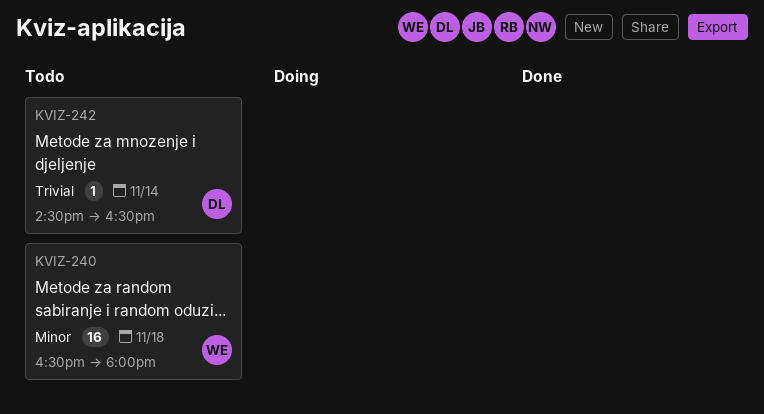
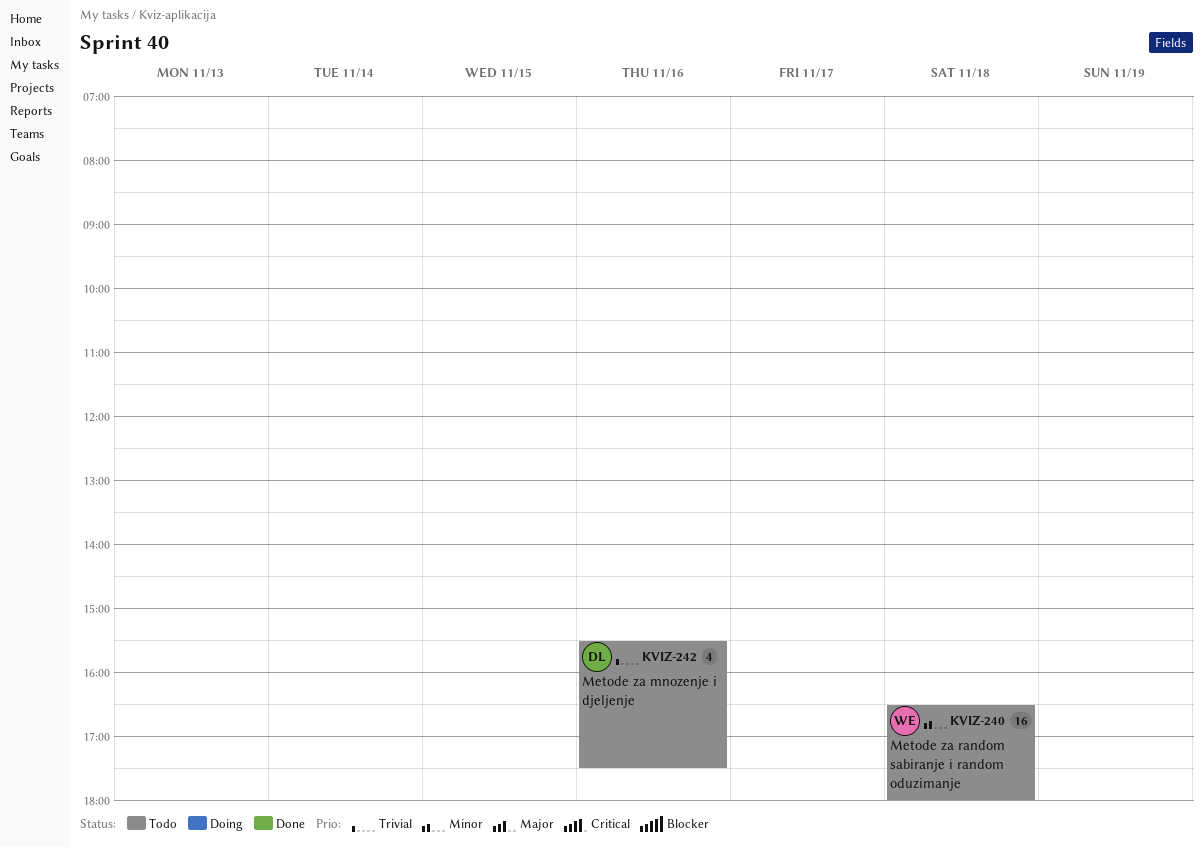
KVIZ-242, estimate: 1 -> 4
KVIZ-242, day: Nov 14 -> Nov 16
KVIZ-242, begins: 14:30 -> 15:30
KVIZ-242, ends: 16:30 -> 17:30

